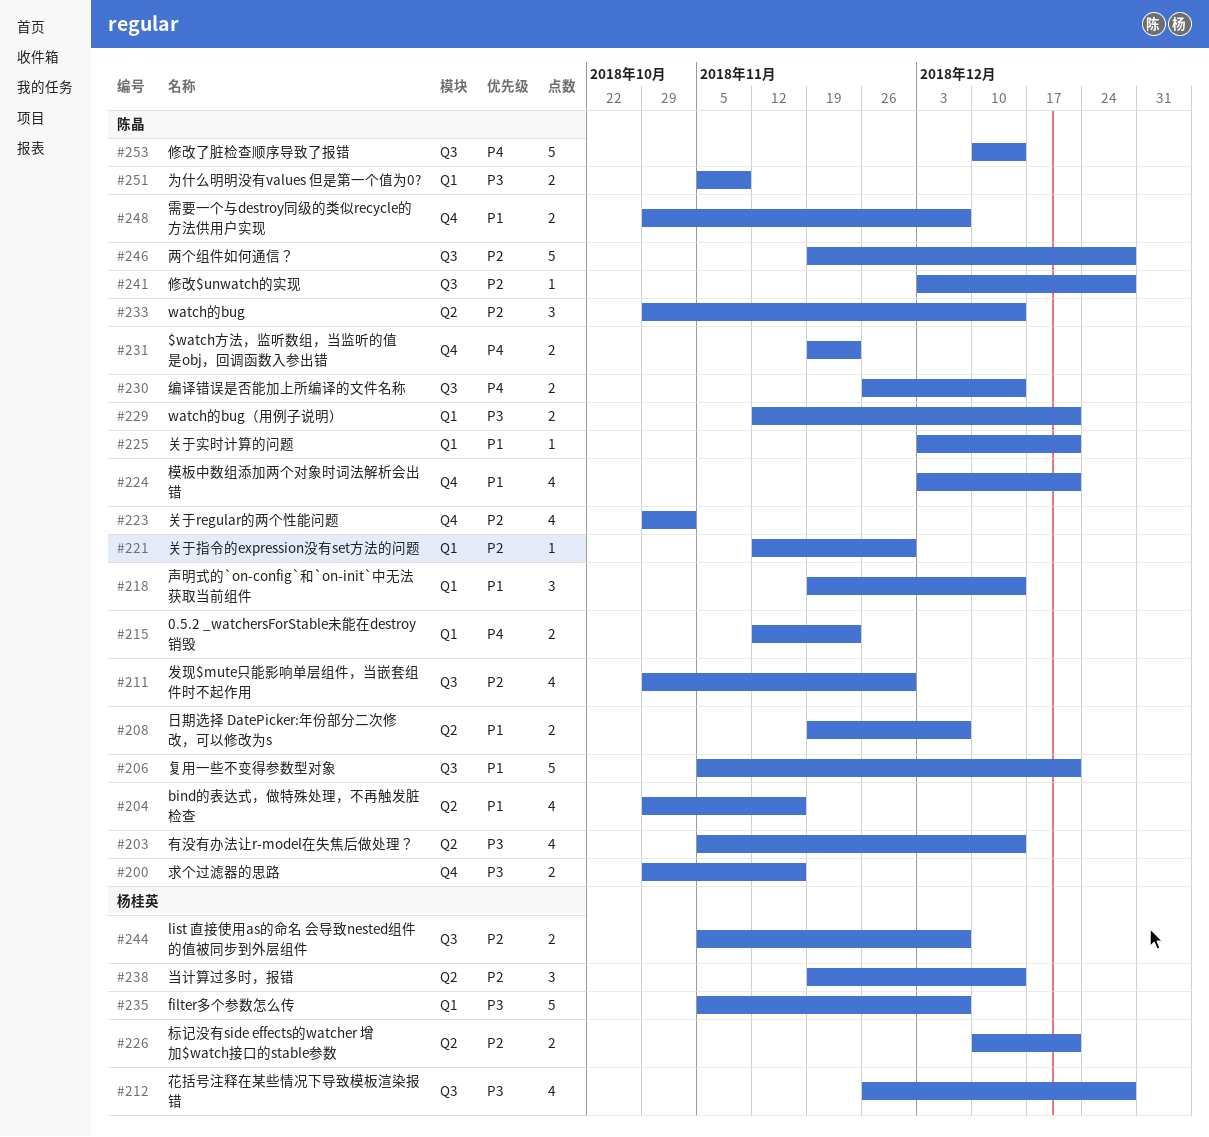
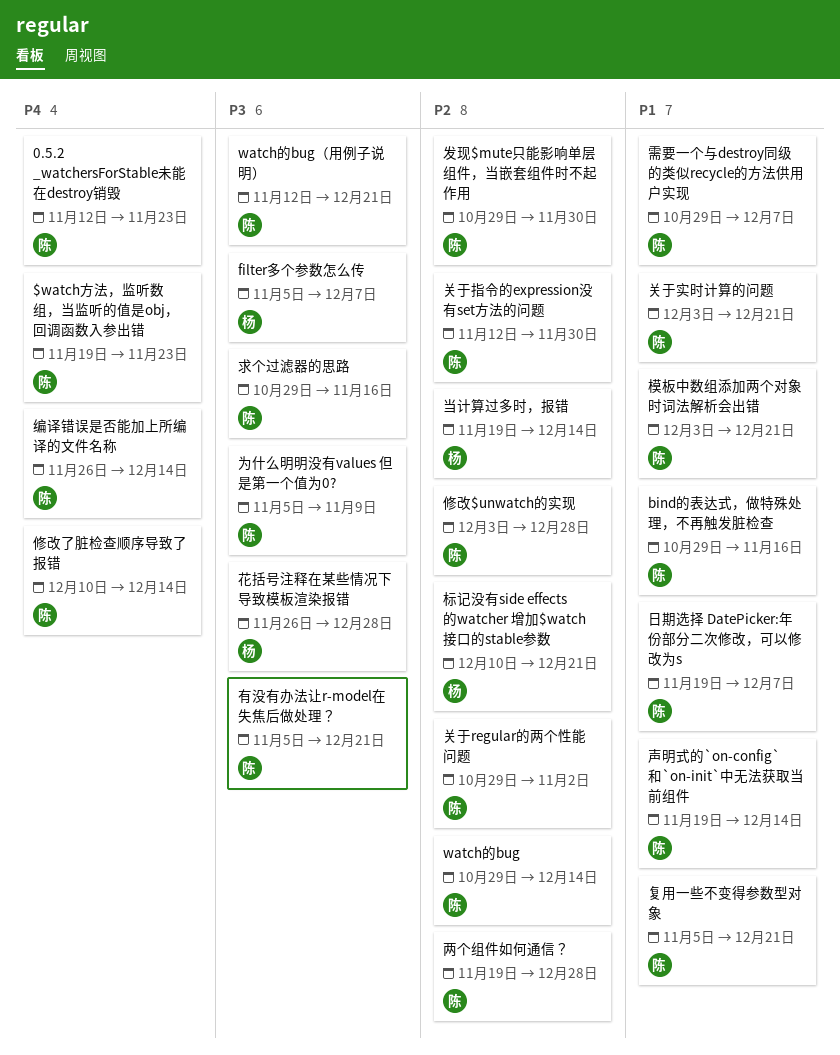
list 直接使用as的命名 会导致nested组件的值被同步到外层组件: present -> none
有没有办法让r-model在失焦后做处理？, due: Dec 14 -> Dec 21

